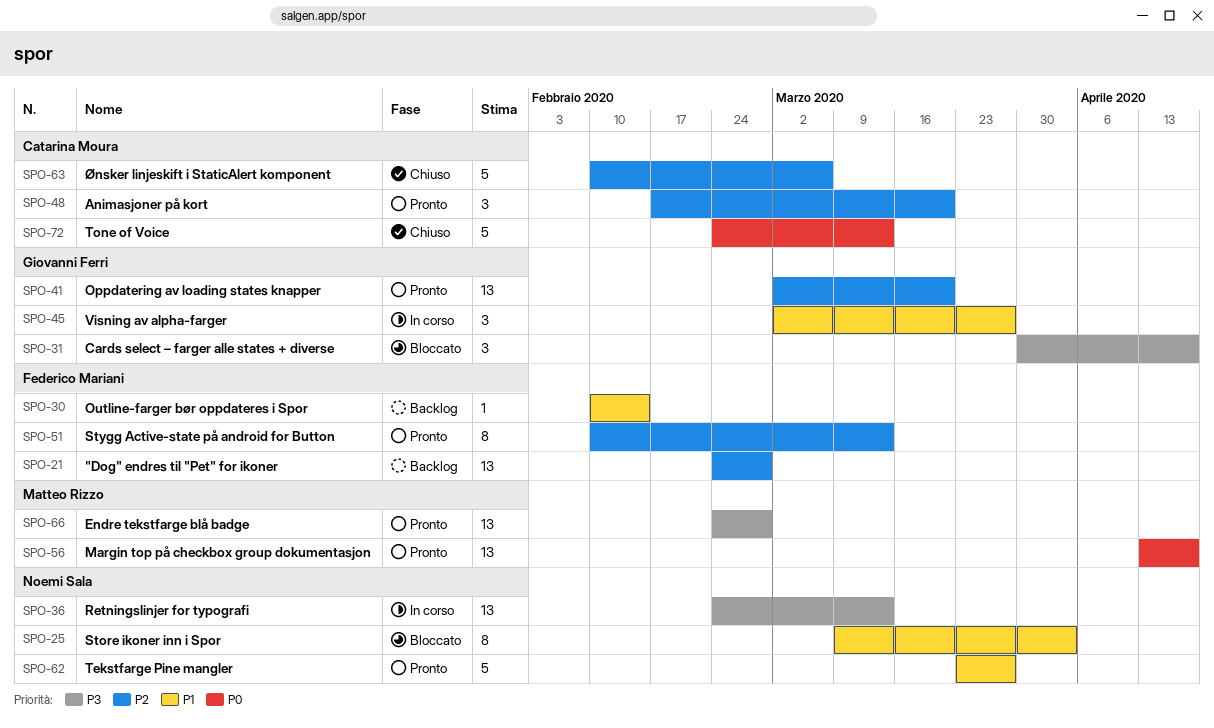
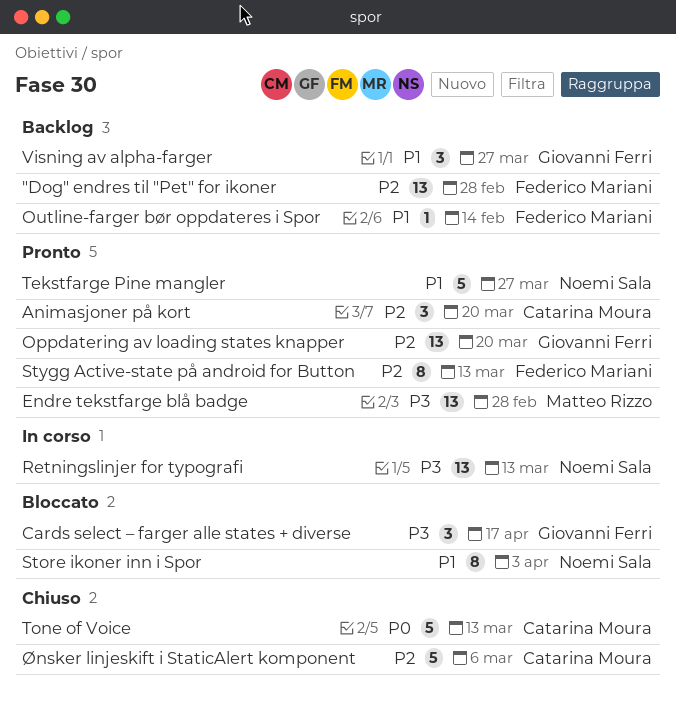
Margin top på checkbox group dokumentasjon: present -> none
Visning av alpha-farger, status: In corso -> Backlog

